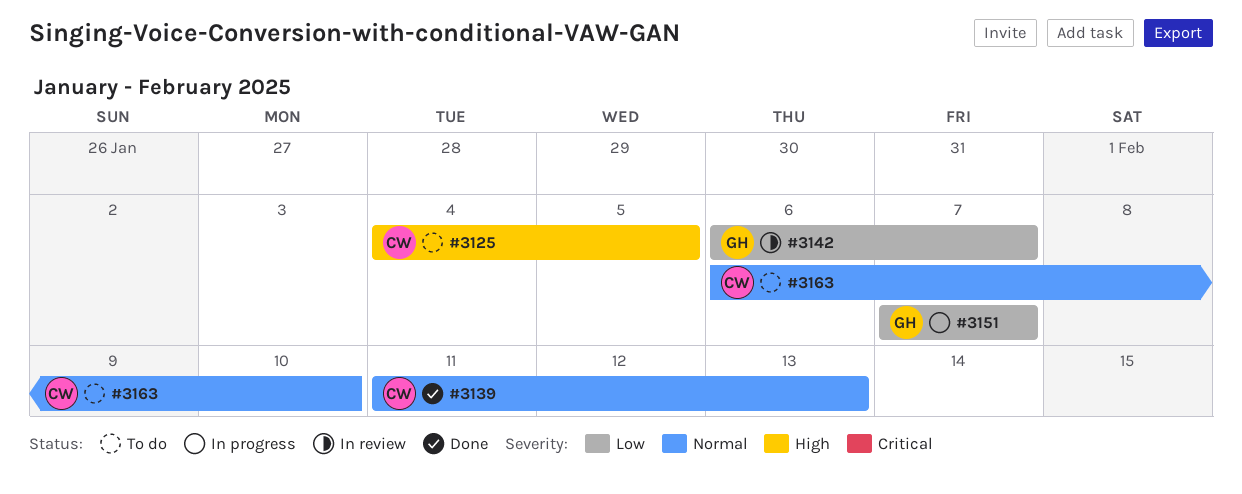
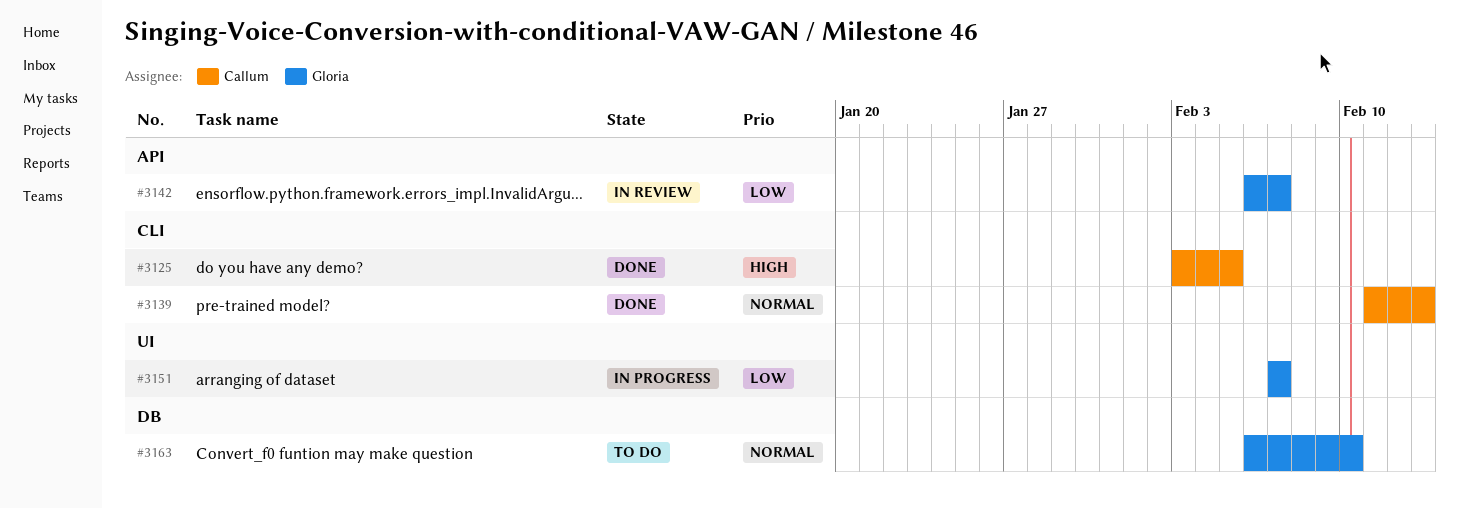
#3125, status: To do -> Done
#3125, start: Feb 4 -> Feb 3
#3163, owner: Callum -> Gloria

